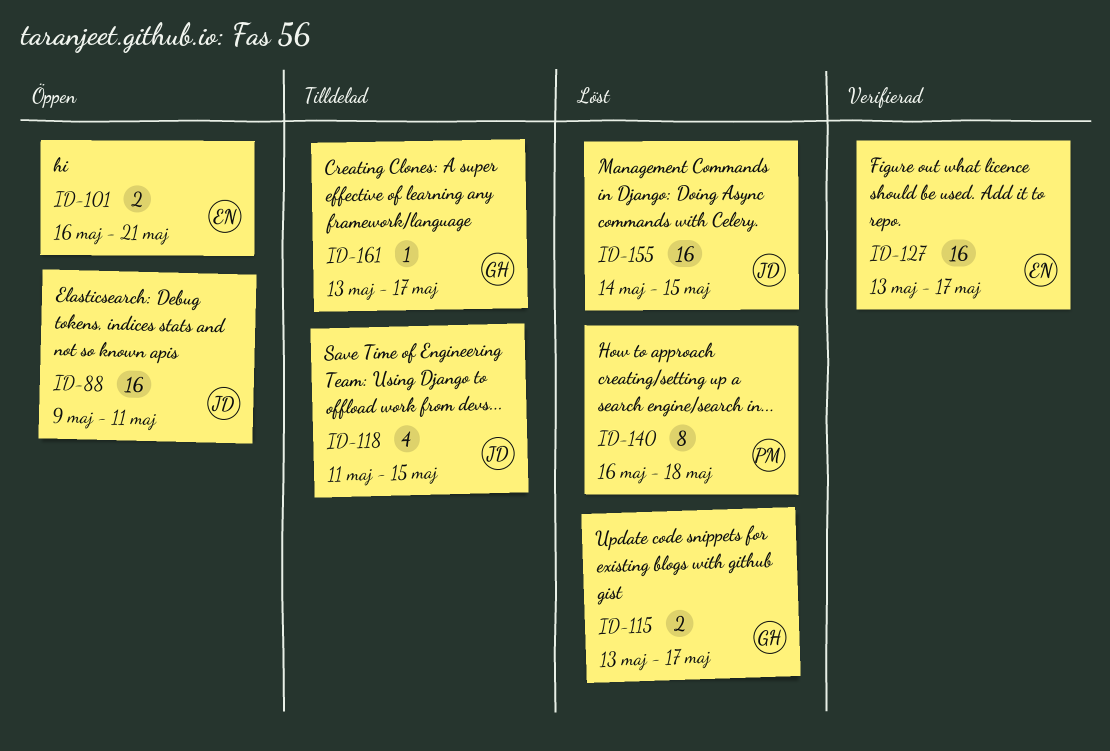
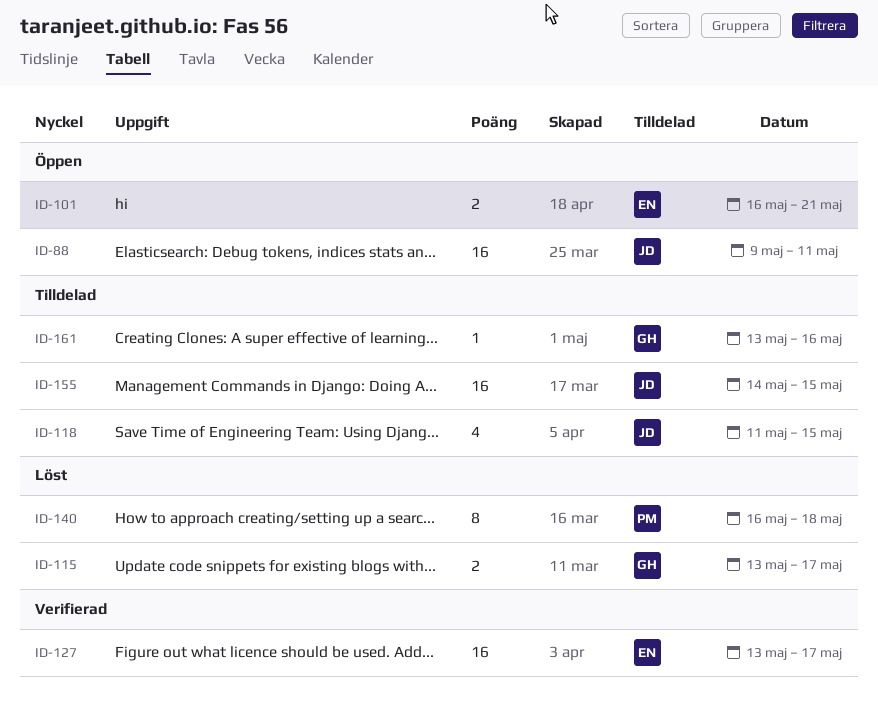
ID-155, status: Löst -> Tilldelad
ID-161, due: May 17 -> May 16

